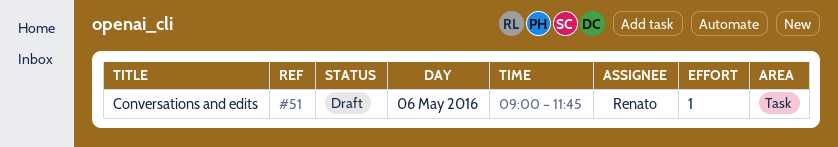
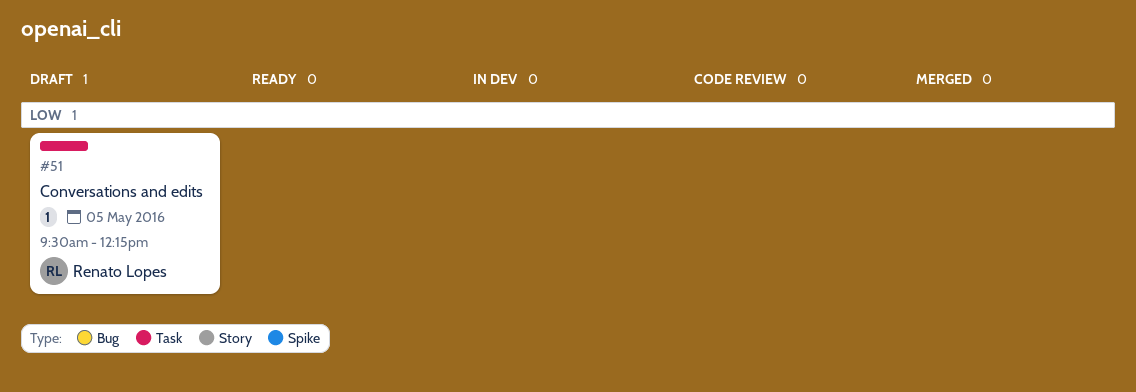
#51, day: May 6 -> May 5
#51, begins: 09:00 -> 09:30
#51, ends: 11:45 -> 12:15

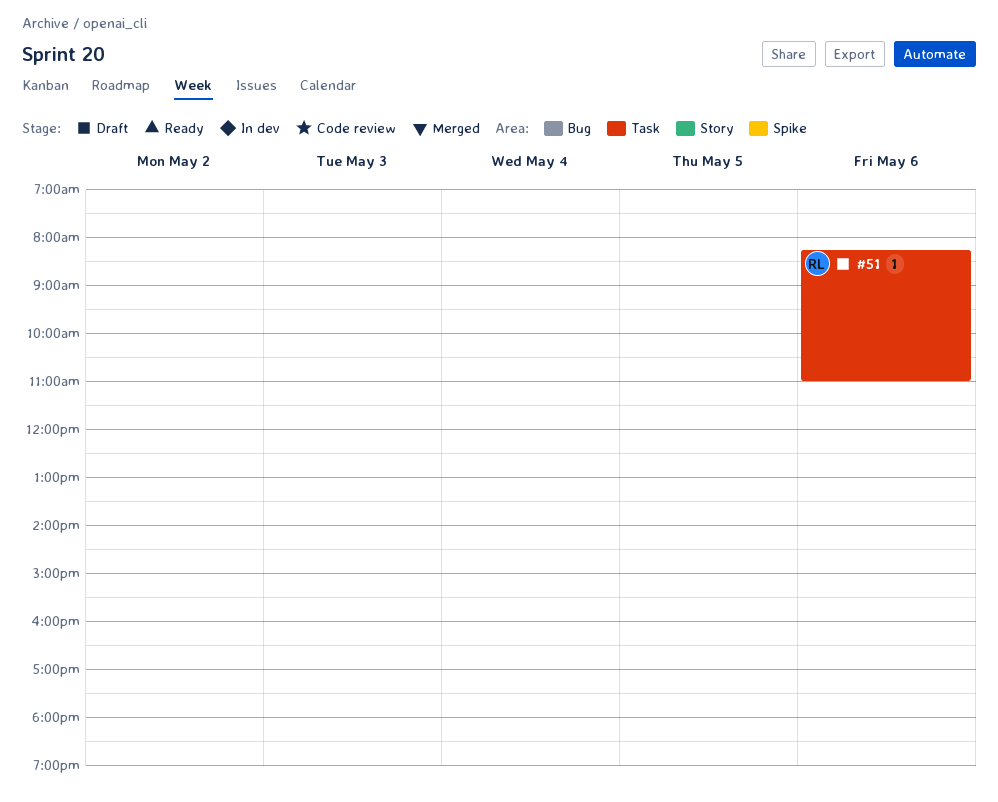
#51, day: May 5 -> May 6
#51, begins: 09:30 -> 08:15
#51, ends: 12:15 -> 11:00

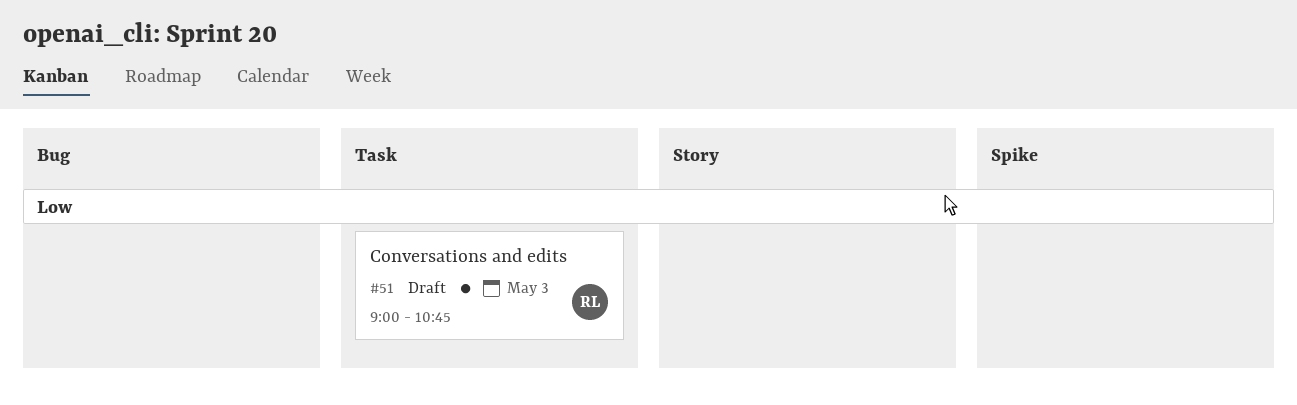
#51, day: May 6 -> May 3
#51, begins: 08:15 -> 09:00
#51, ends: 11:00 -> 10:45

